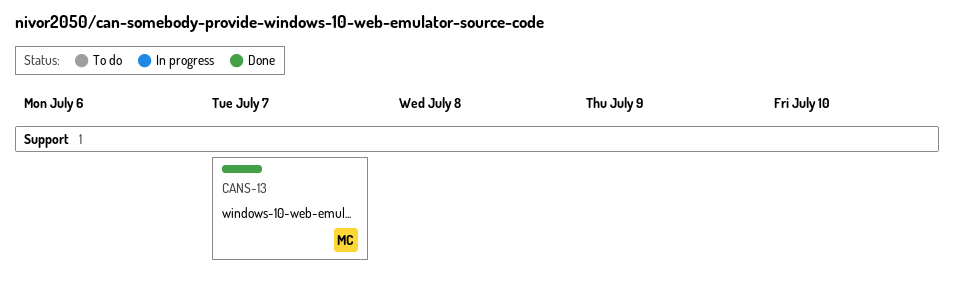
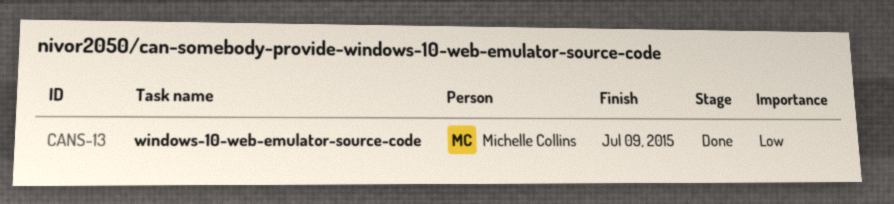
CANS-13, due: Jul 7 -> Jul 9

